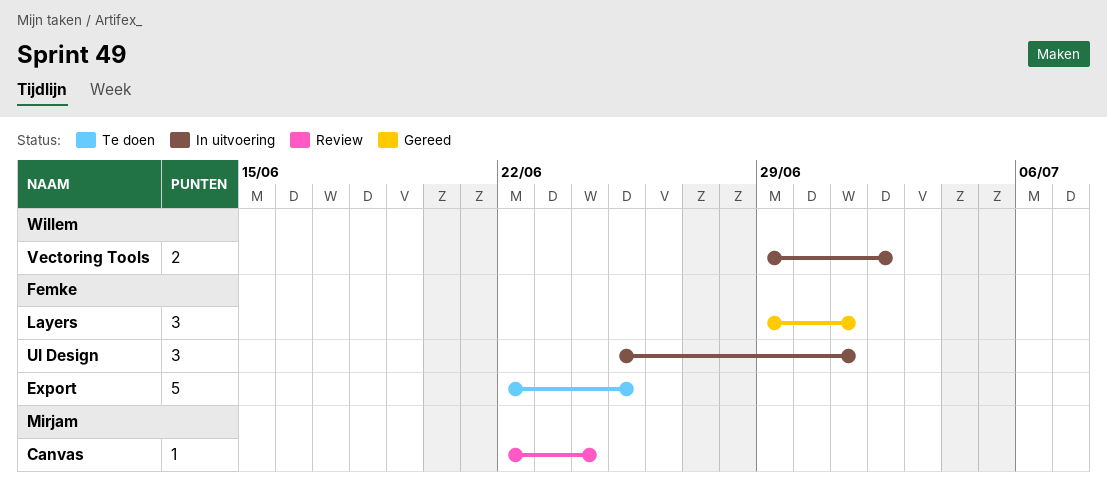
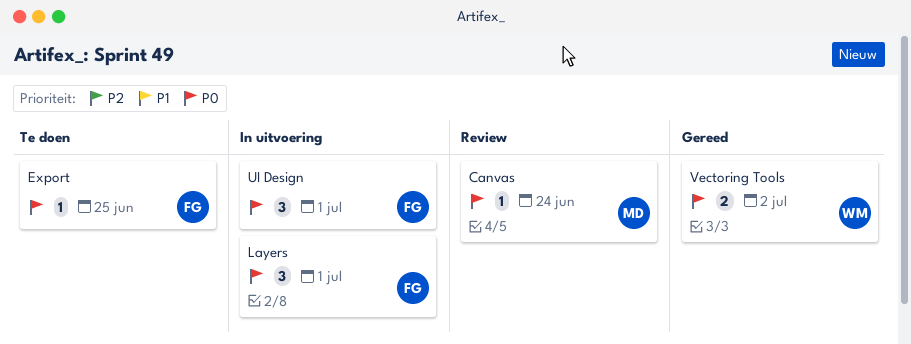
Export, estimate: 5 -> 1
Layers, status: Gereed -> In uitvoering
Vectoring Tools, status: In uitvoering -> Gereed

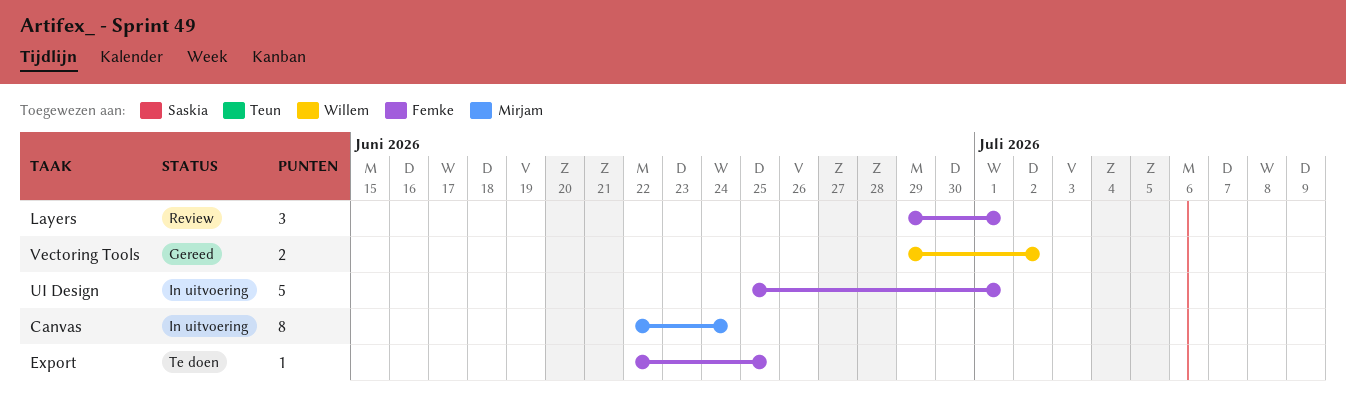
Canvas, status: Review -> In uitvoering
Canvas, estimate: 1 -> 8
Layers, status: In uitvoering -> Review
UI Design, estimate: 3 -> 5

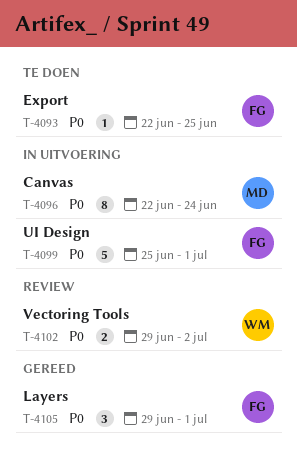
Layers, status: Review -> Gereed
Vectoring Tools, status: Gereed -> Review

